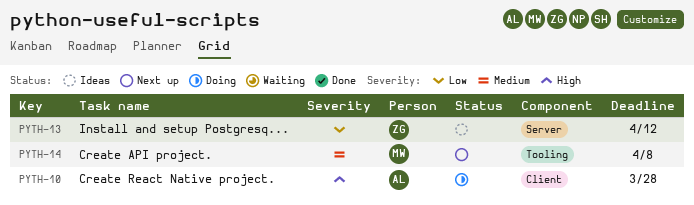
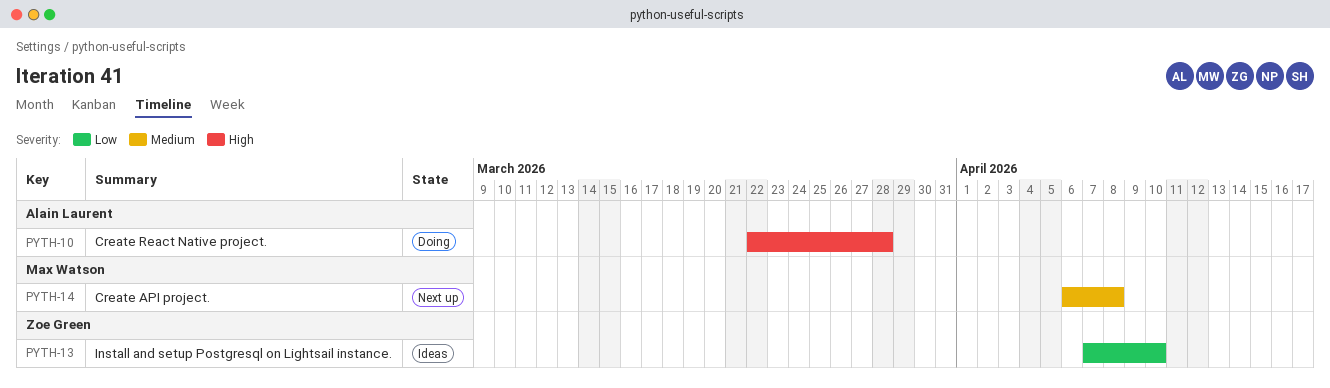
PYTH-13, due: Apr 12 -> Apr 10

